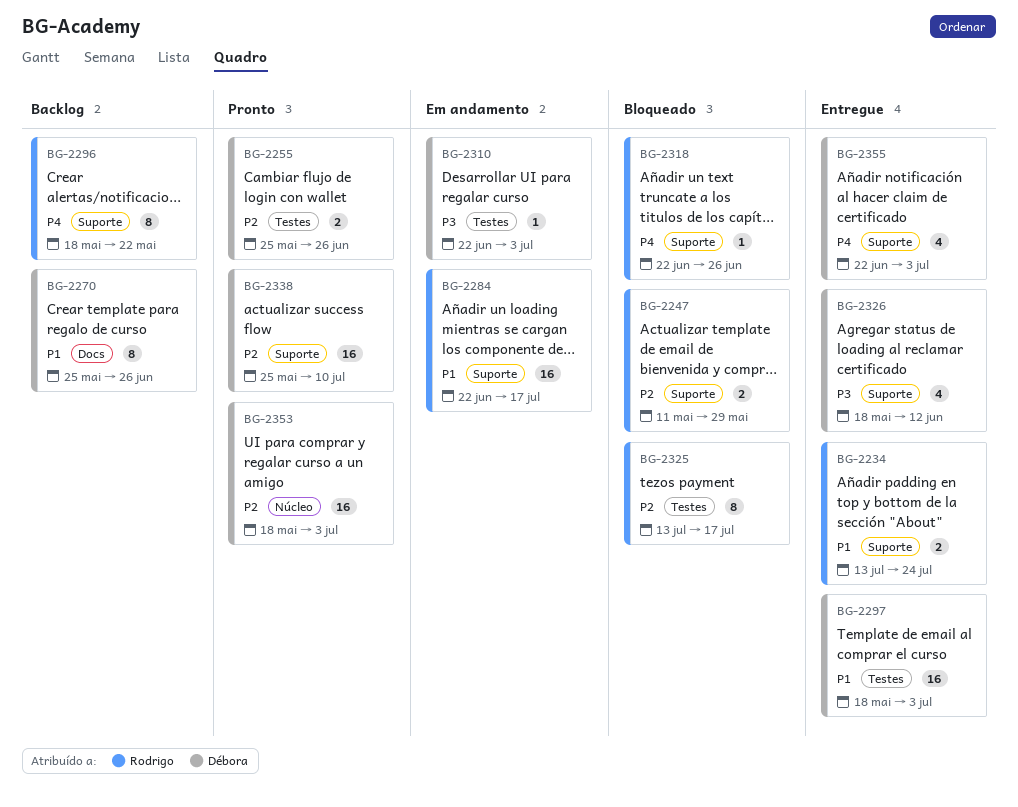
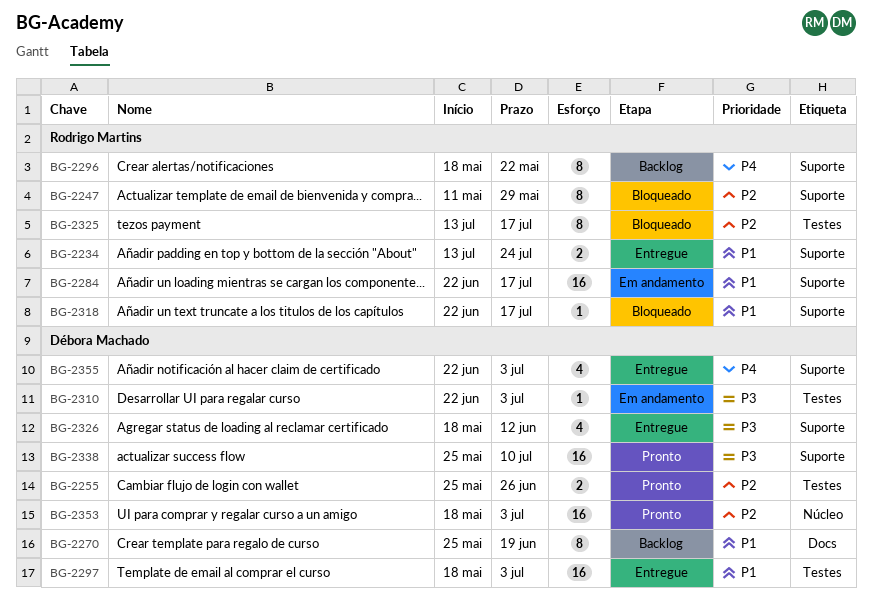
BG-2247, estimate: 2 -> 8
BG-2270, due: Jun 26 -> Jun 19
BG-2318, priority: P4 -> P1
BG-2318, due: Jun 26 -> Jul 17
BG-2338, priority: P2 -> P3

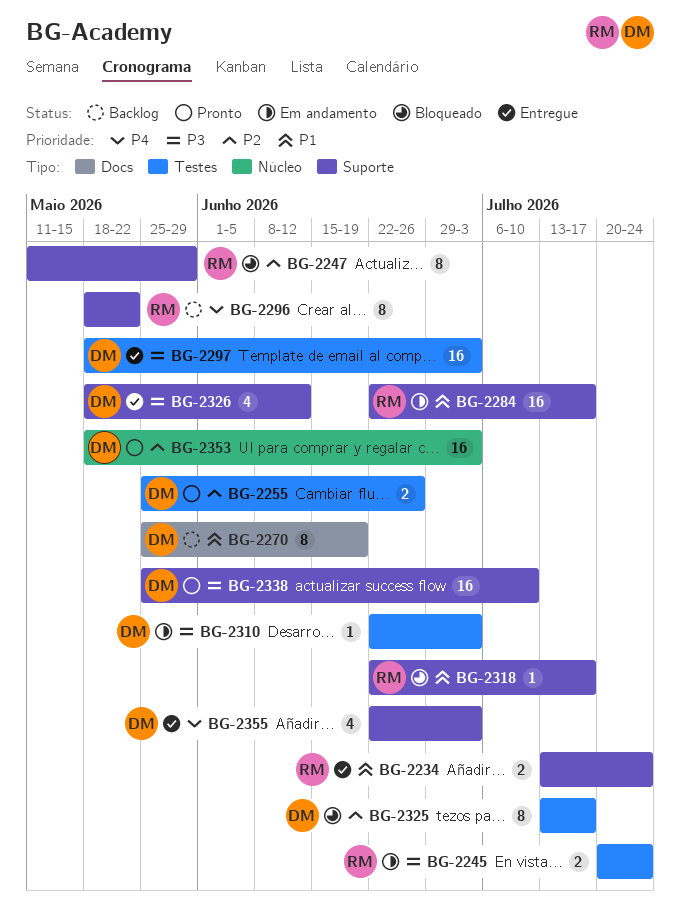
BG-2245: none -> present
BG-2297, priority: P1 -> P3
BG-2325, owner: Rodrigo Martins -> Débora Machado

